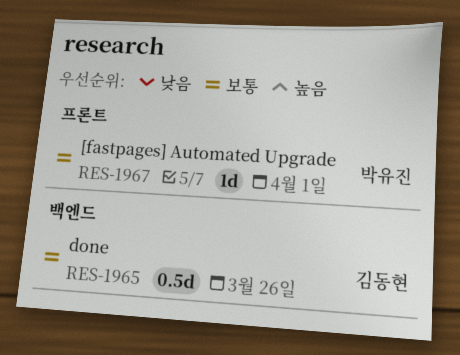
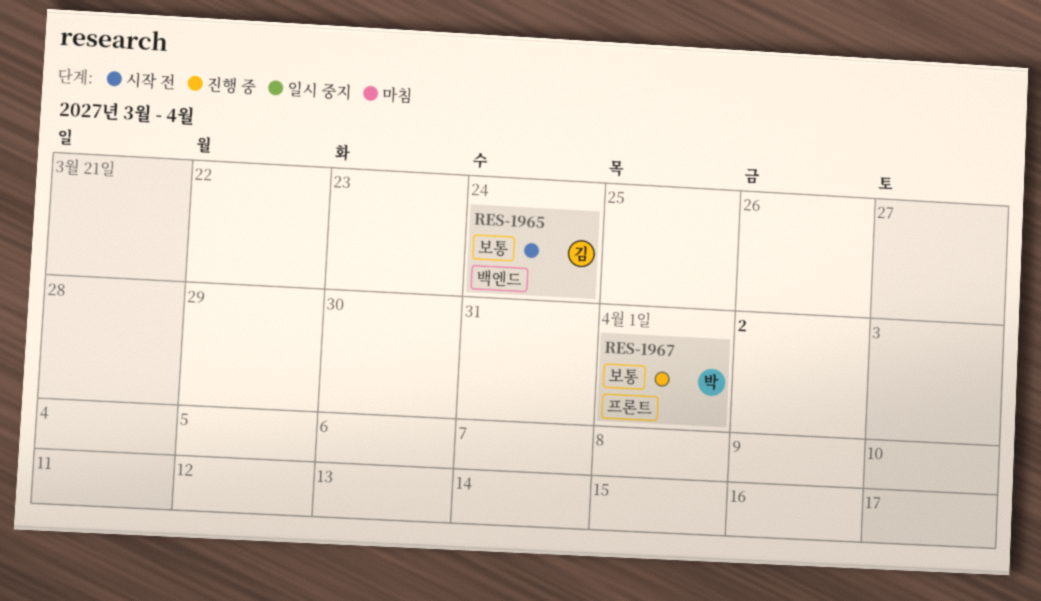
RES-1965, due: Mar 26 -> Mar 24

